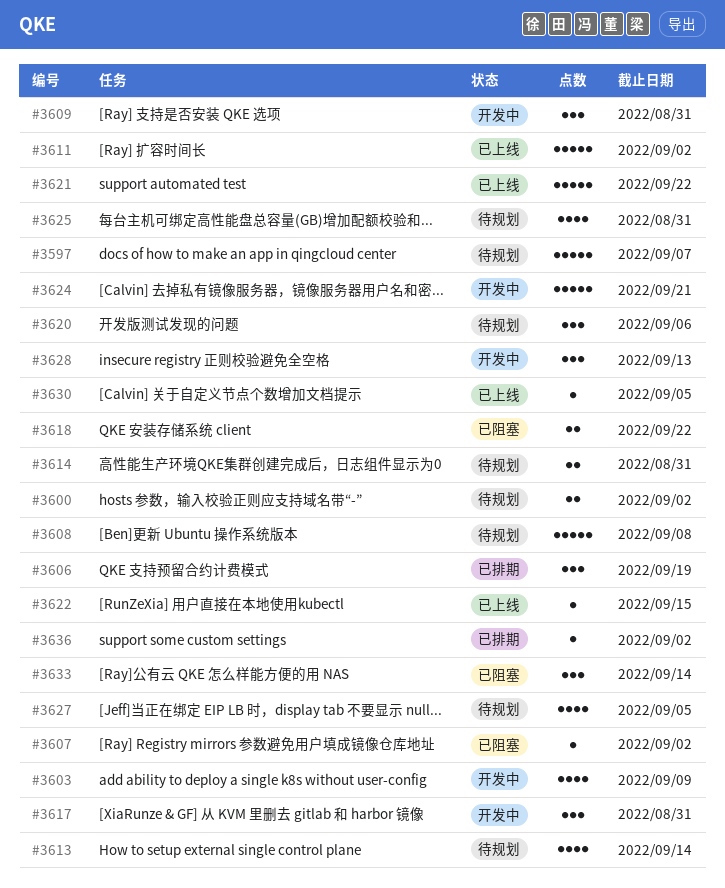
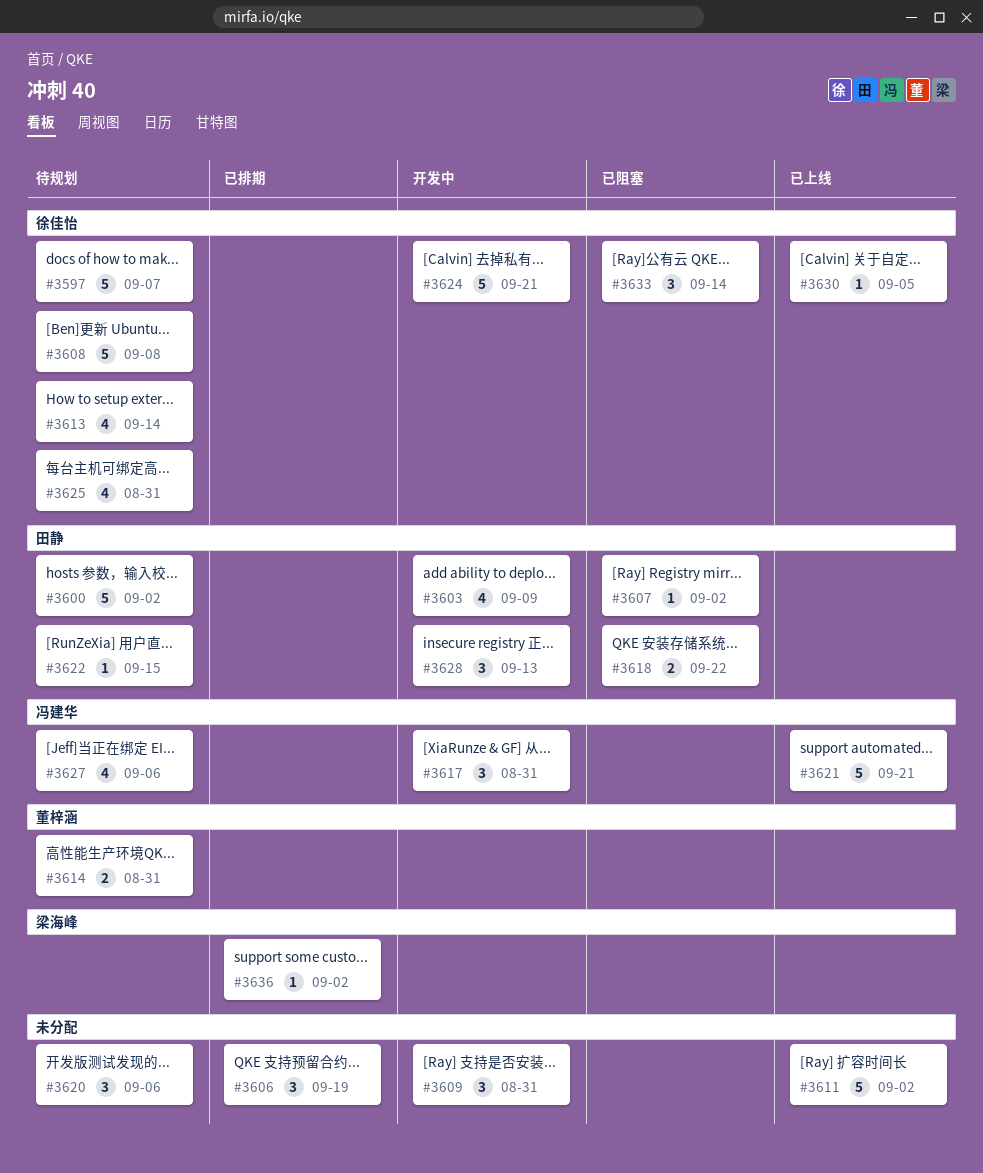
#3600, estimate: 2 -> 5
#3621, due: Sep 22 -> Sep 21
#3622, status: 已上线 -> 待规划
#3627, due: Sep 5 -> Sep 6

